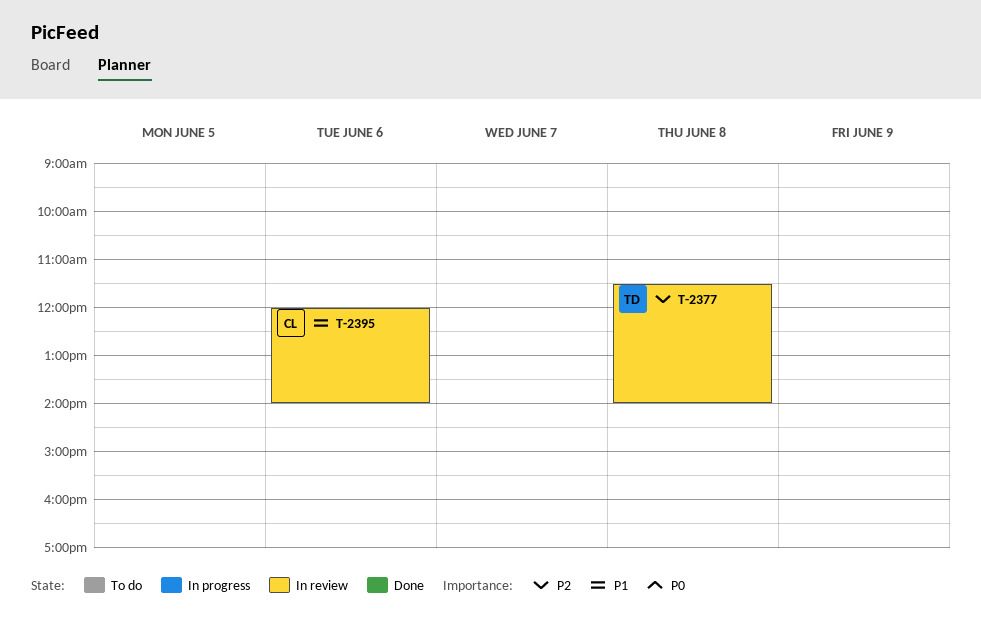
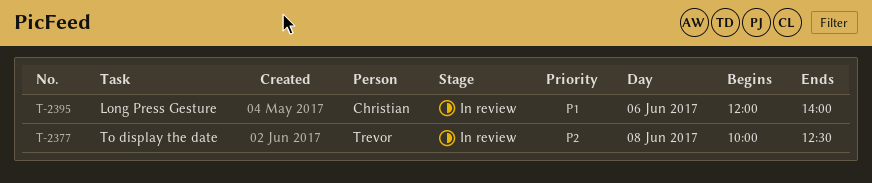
T-2377, begins: 11:30 -> 10:00
T-2377, ends: 14:00 -> 12:30

